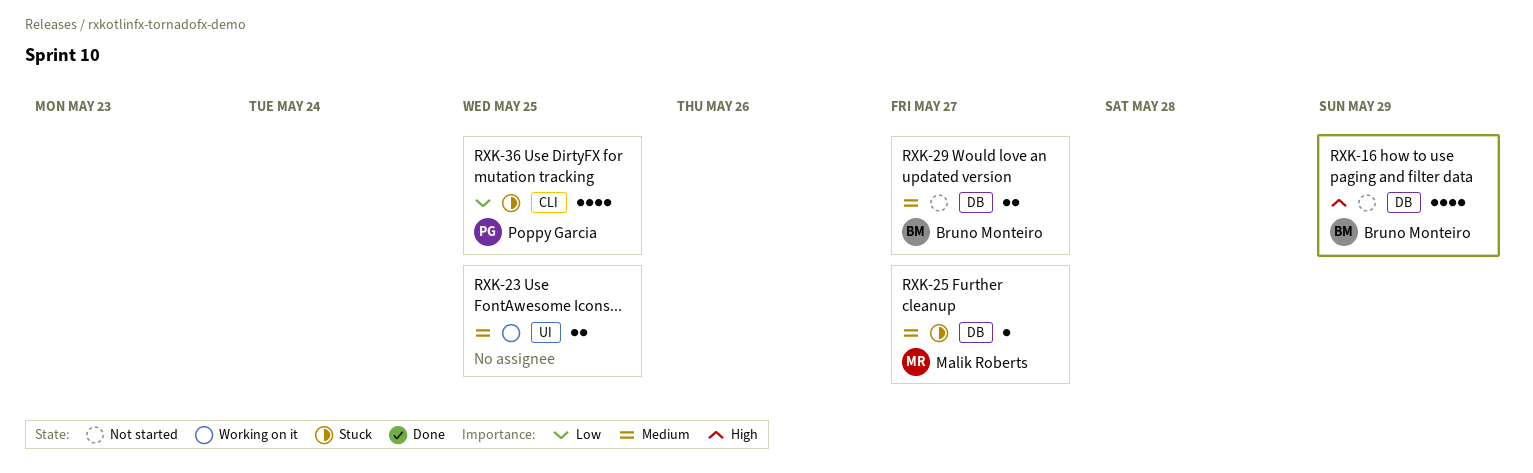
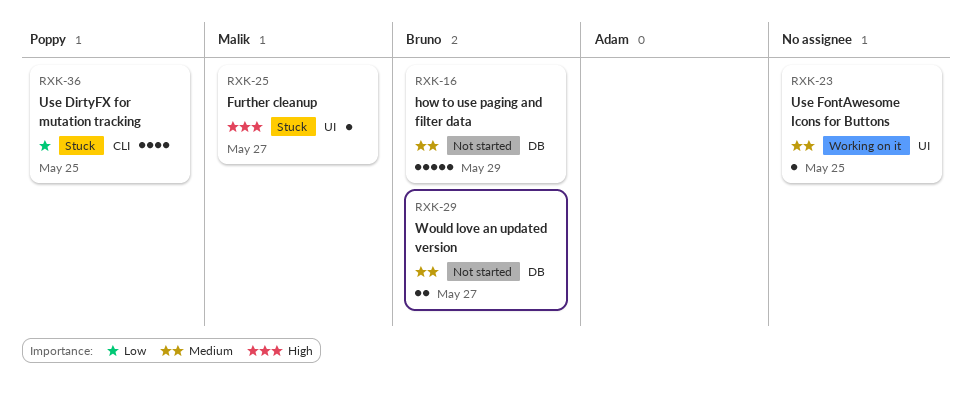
RXK-16, priority: High -> Medium
RXK-16, estimate: 4 -> 5
RXK-23, estimate: 2 -> 1
RXK-25, priority: Medium -> High
RXK-25, label: DB -> UI

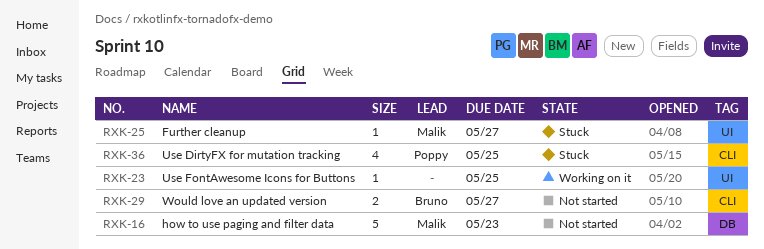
RXK-16, owner: Bruno -> Malik
RXK-16, due: May 29 -> May 23
RXK-29, label: DB -> CLI

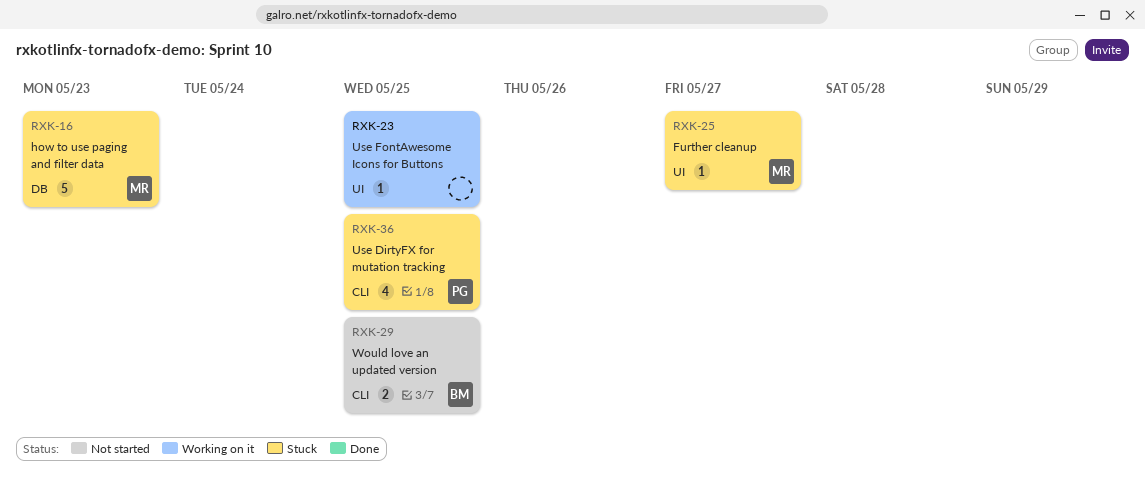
RXK-16, status: Not started -> Stuck
RXK-29, due: May 27 -> May 25

